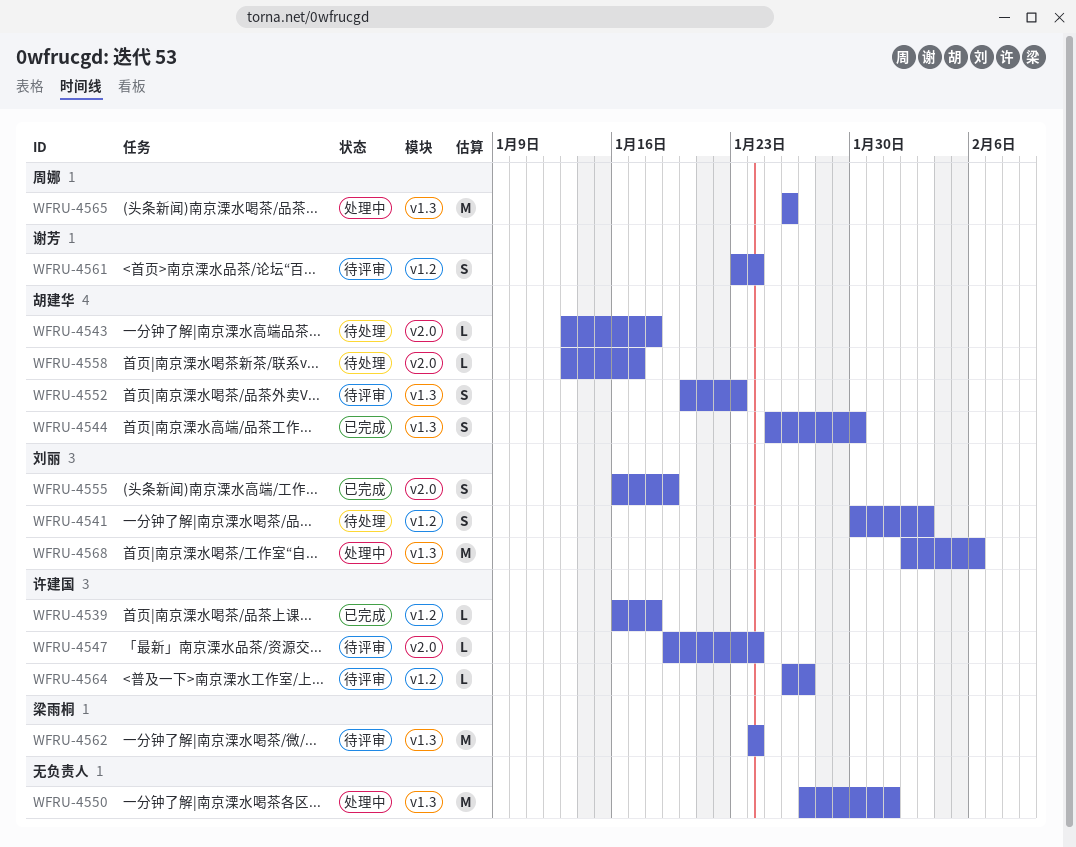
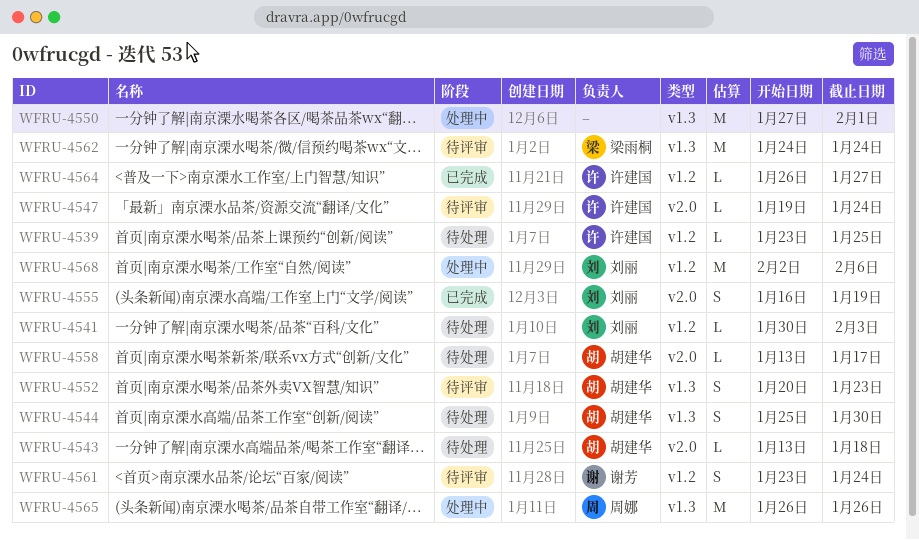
WFRU-4539, status: 已完成 -> 待处理
WFRU-4539, start: Jan 16 -> Jan 23
WFRU-4539, due: Jan 18 -> Jan 25
WFRU-4541, estimate: S -> L
WFRU-4544, status: 已完成 -> 待处理
WFRU-4564, status: 待评审 -> 已完成
WFRU-4568, label: v1.3 -> v1.2

